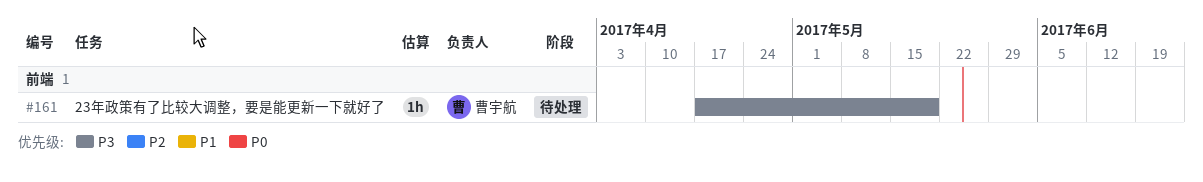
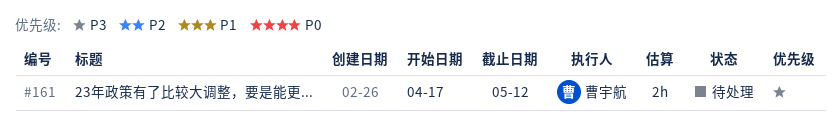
#161, estimate: 1h -> 2h
#161, due: May 19 -> May 12

